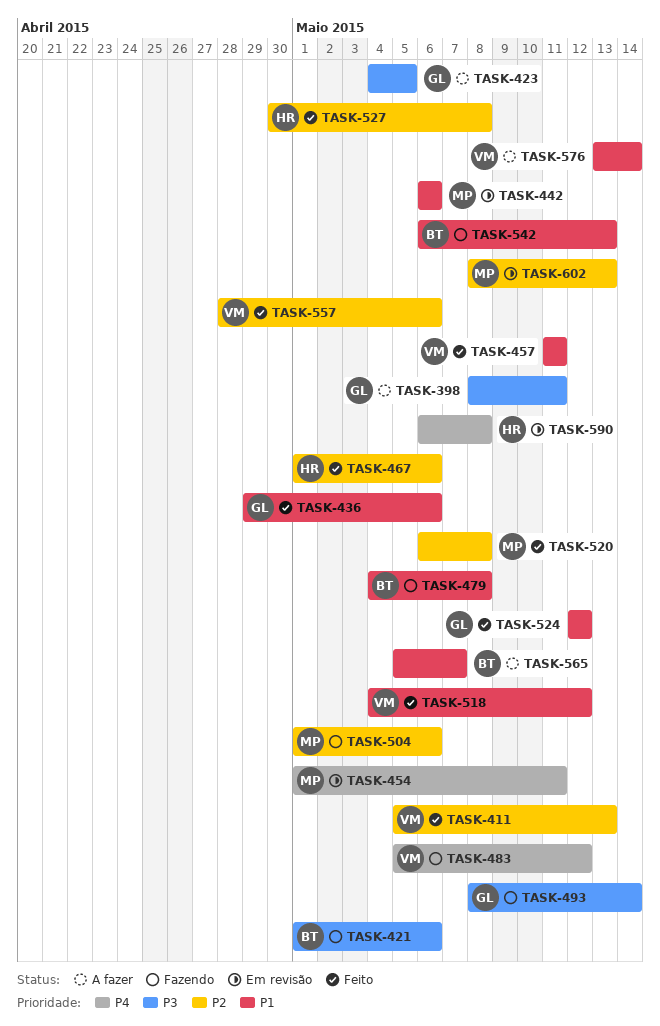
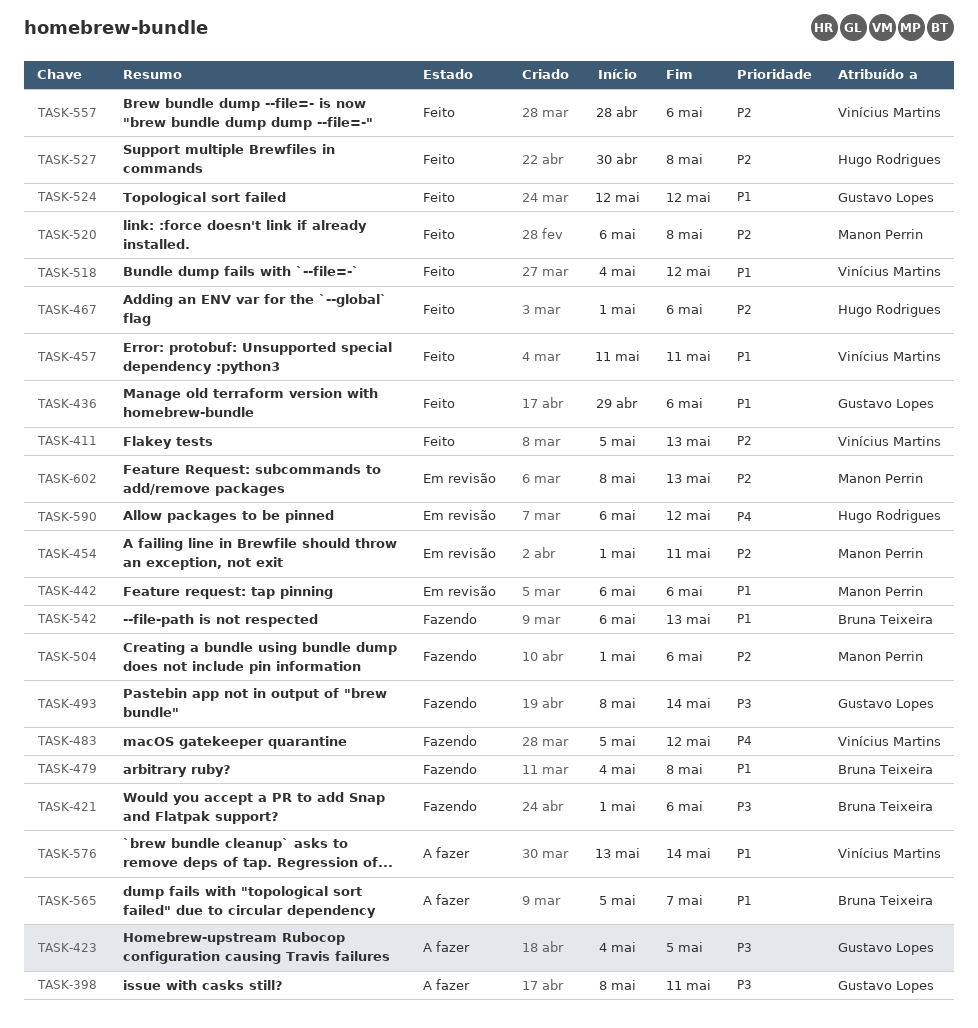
TASK-454, priority: P4 -> P2
TASK-590, due: May 8 -> May 12

